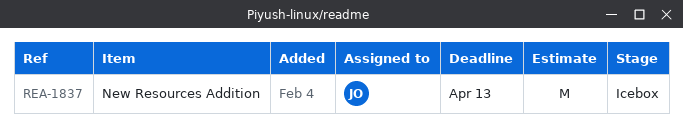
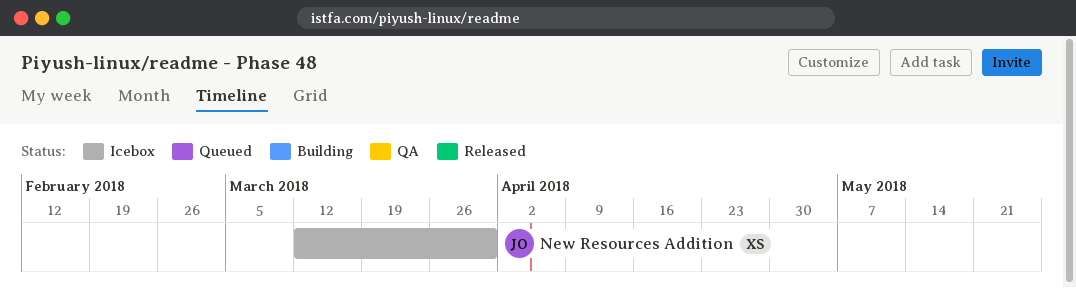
New Resources Addition, estimate: M -> XS
New Resources Addition, due: Apr 13 -> Mar 30

